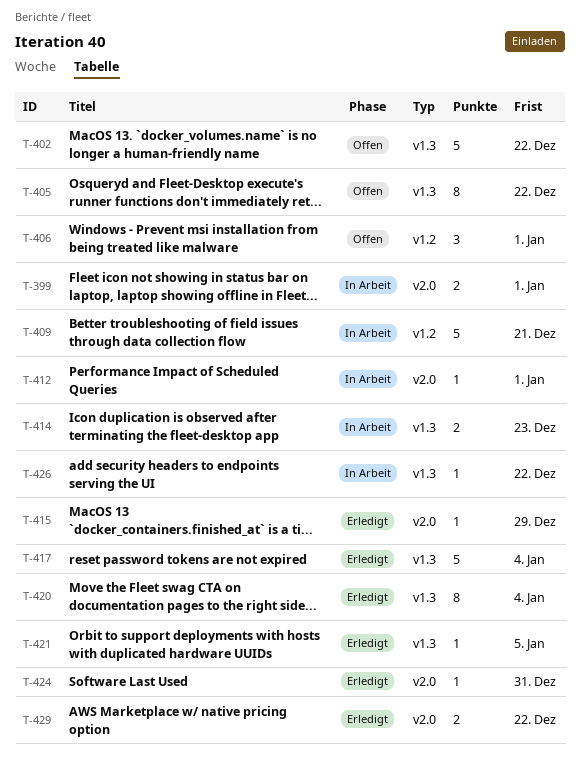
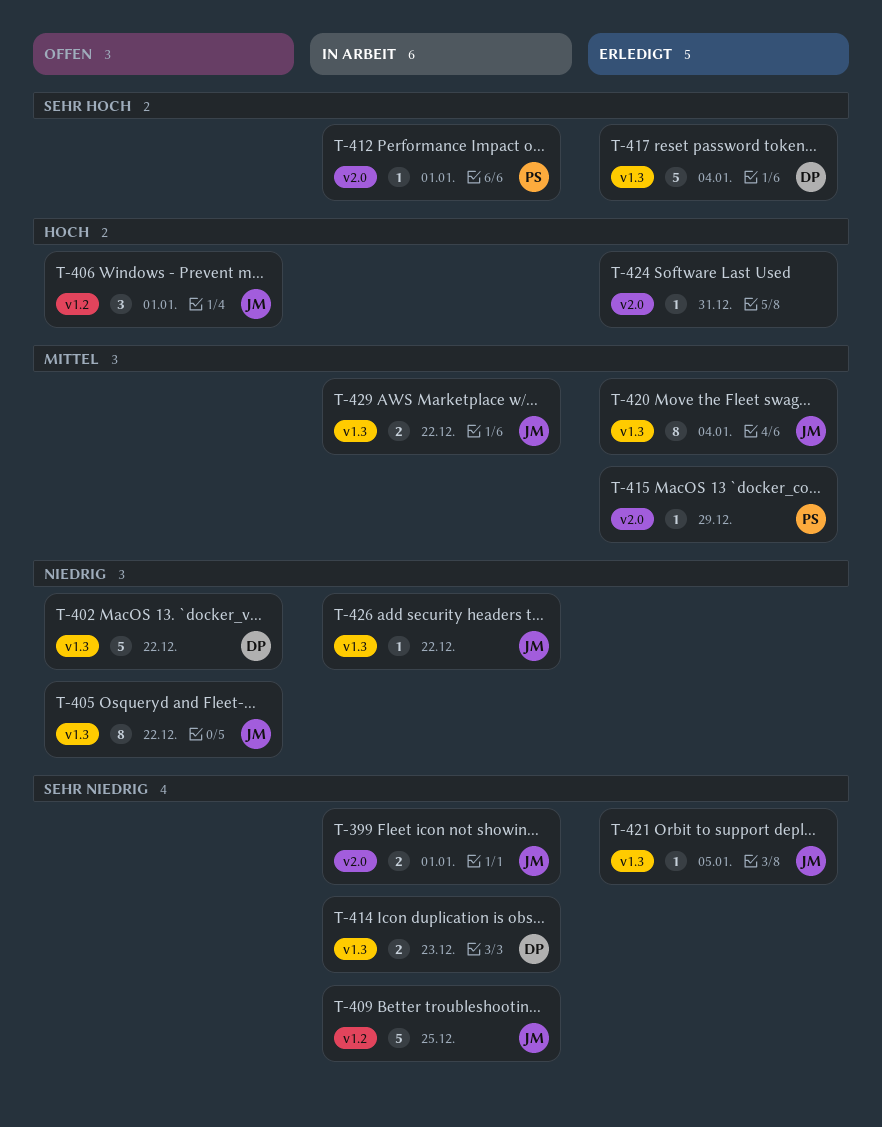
T-409, due: Dec 21 -> Dec 25
T-429, status: Erledigt -> In Arbeit
T-429, label: v2.0 -> v1.3

